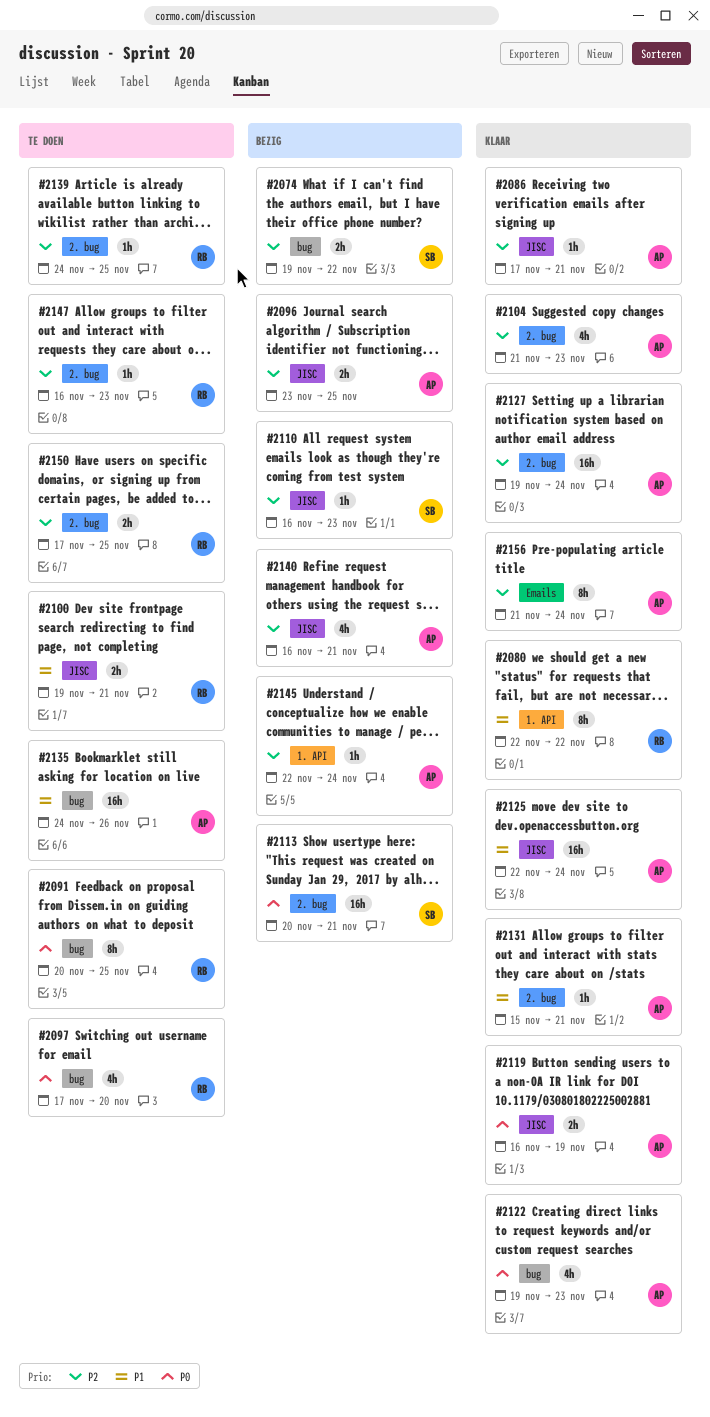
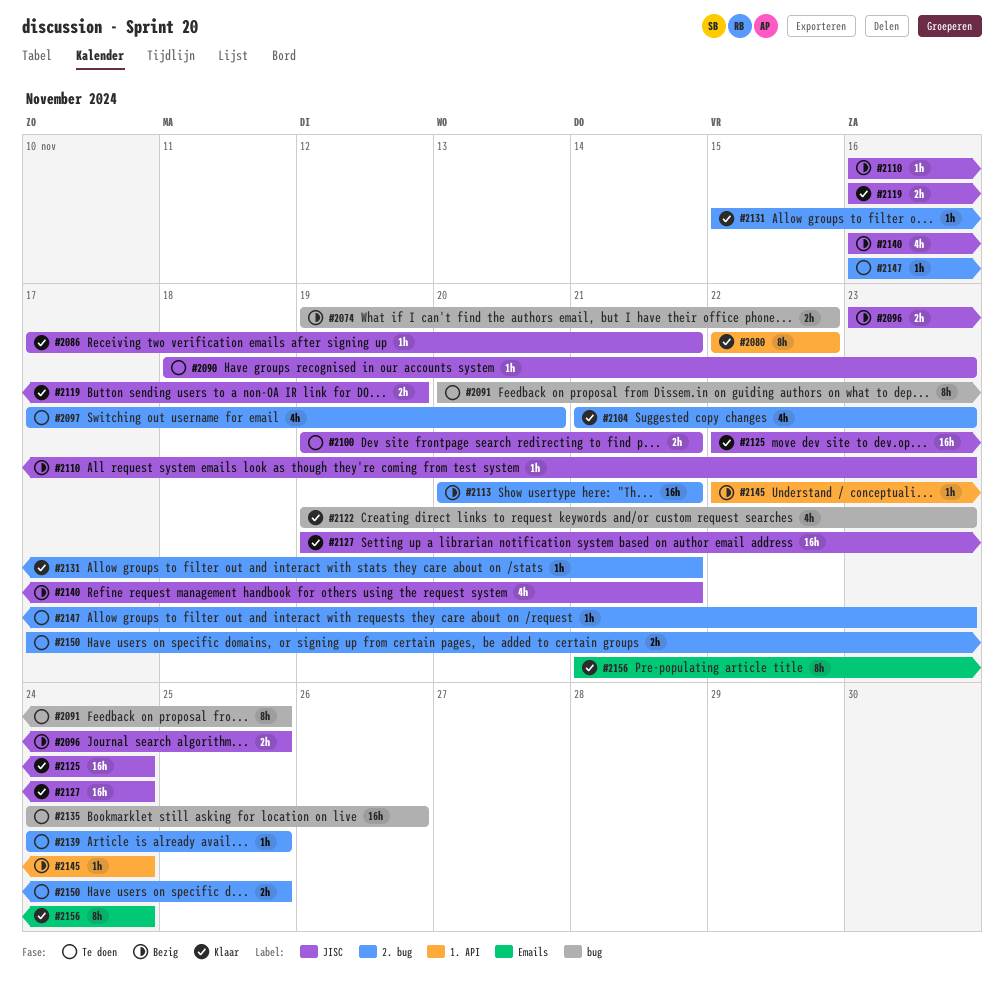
#2090: none -> present
#2097, label: bug -> 2. bug
#2127, label: 2. bug -> JISC

